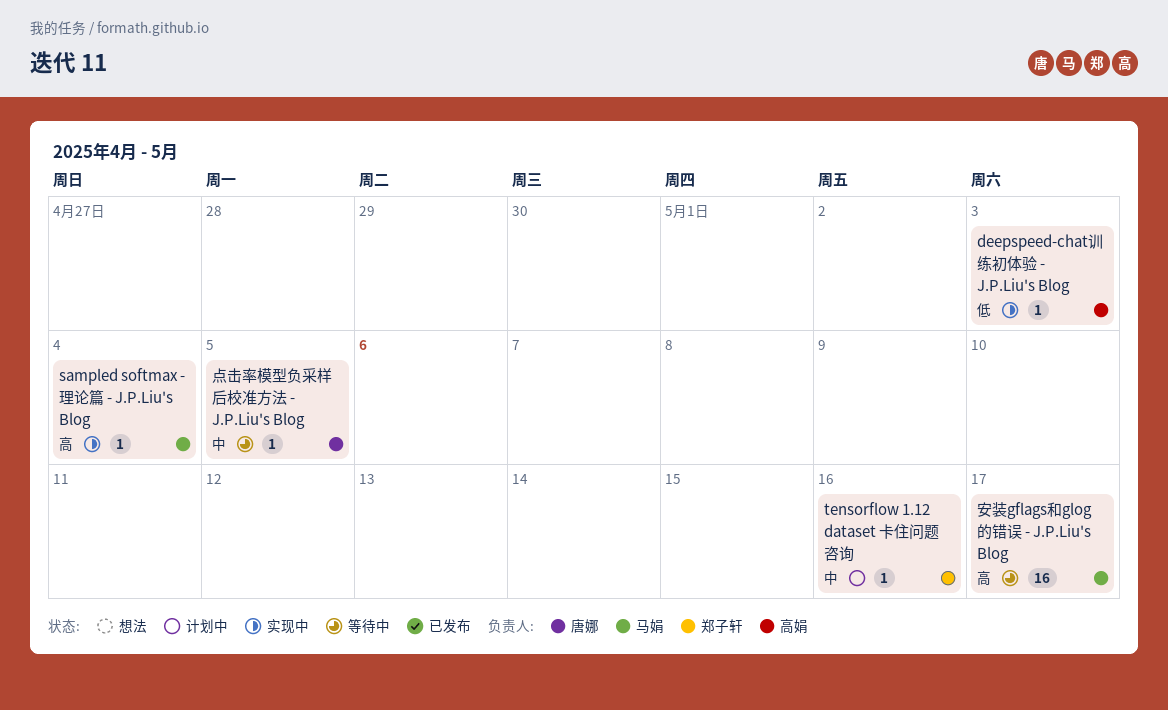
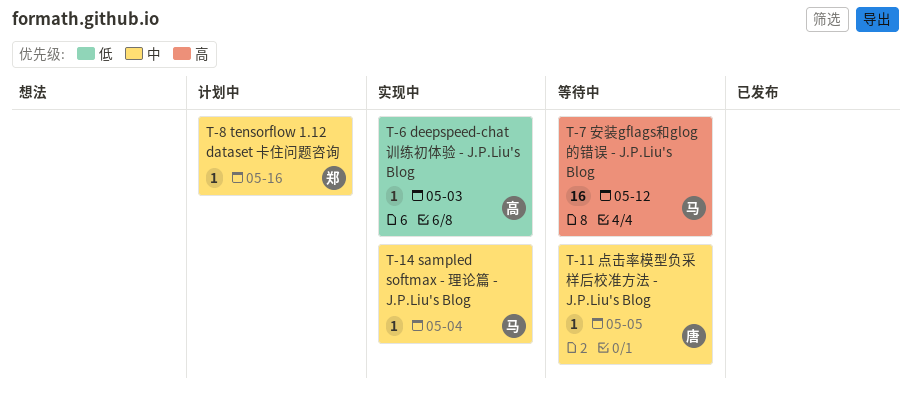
sampled softmax - 理论篇 - J.P.Liu's Blog, priority: 高 -> 中
安装gflags和glog的错误 - J.P.Liu's Blog, due: May 17 -> May 12

